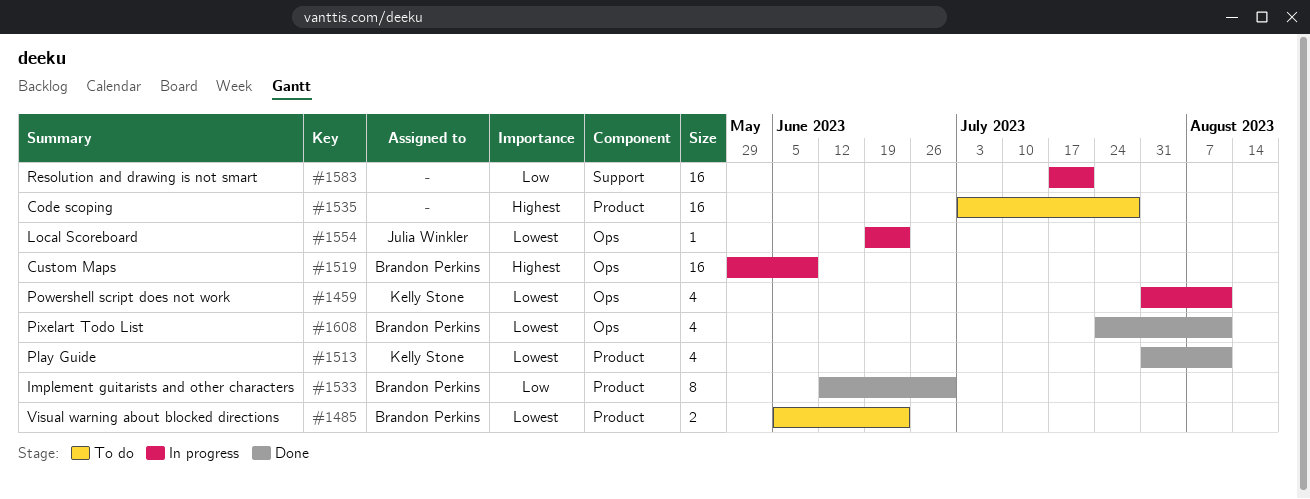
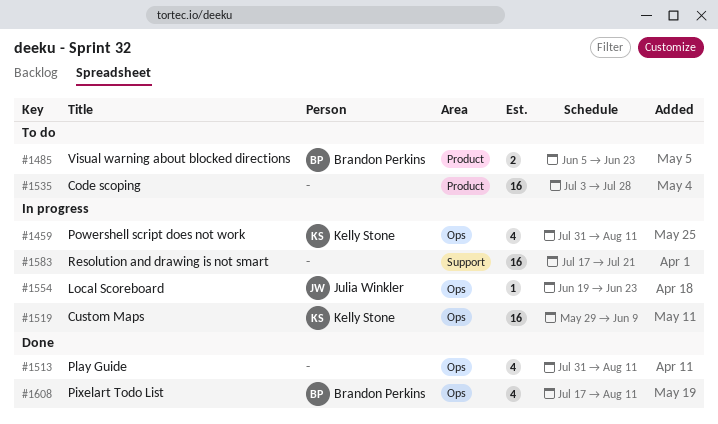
#1513, owner: Kelly Stone -> none
#1513, label: Product -> Ops
#1519, owner: Brandon Perkins -> Kelly Stone
#1533: present -> none
#1608, start: Jul 24 -> Jul 17

